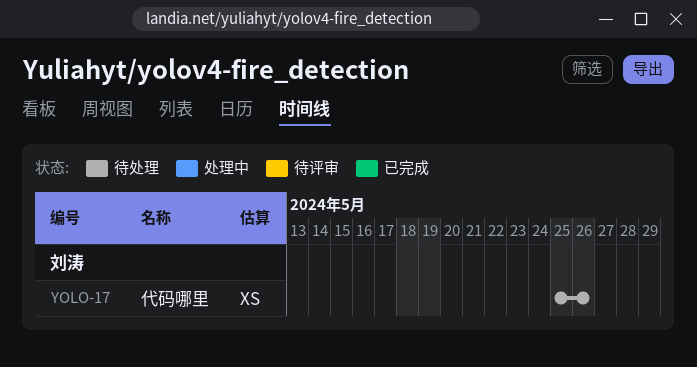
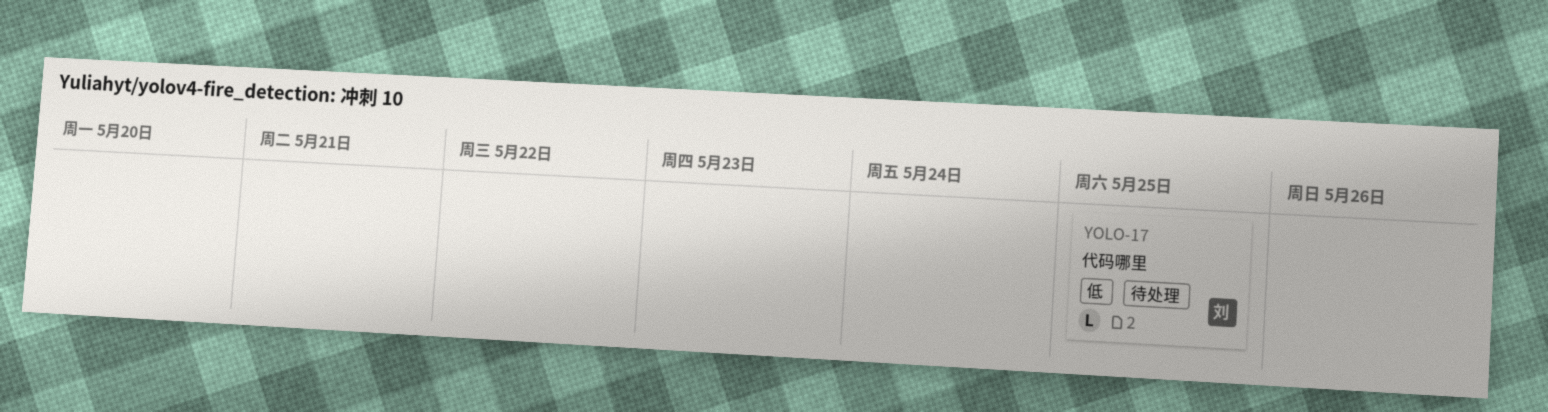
YOLO-17, estimate: XS -> L
YOLO-17, due: May 26 -> May 25

